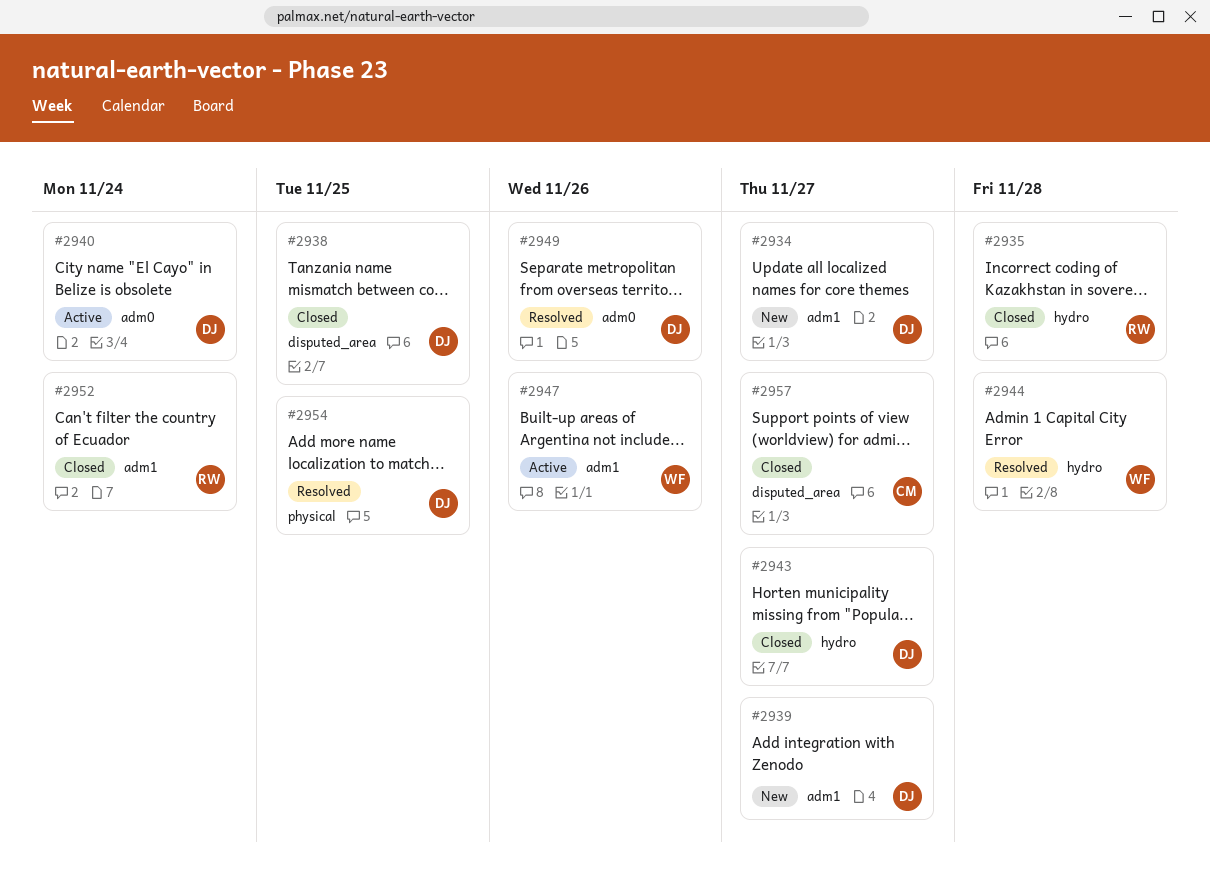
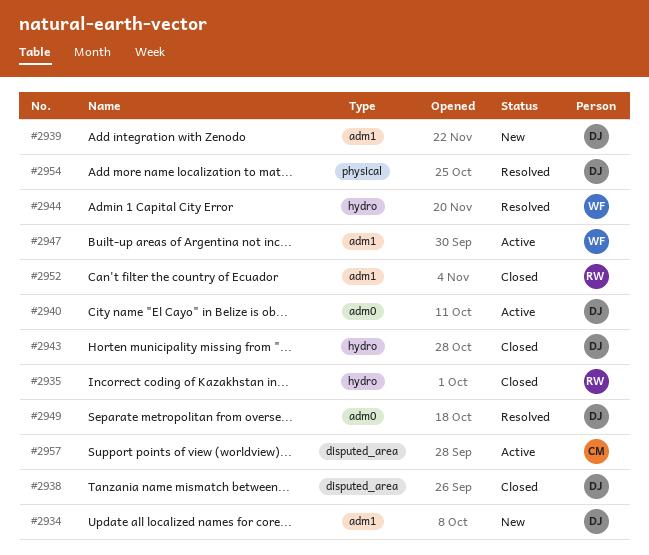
#2957, status: Closed -> Active

